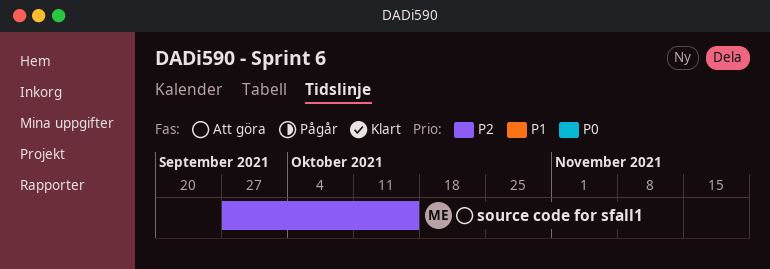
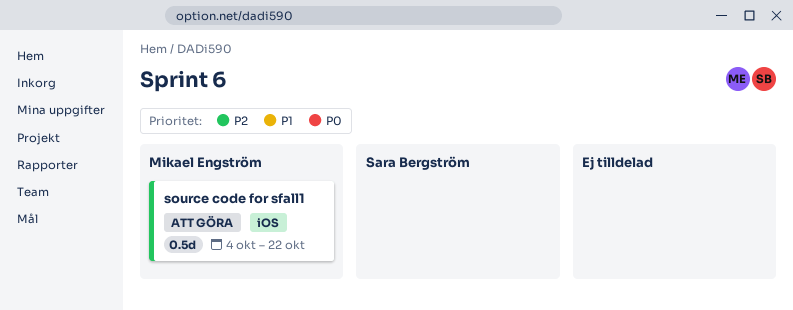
source code for sfall1, start: Sep 27 -> Oct 4
source code for sfall1, due: Oct 15 -> Oct 22

